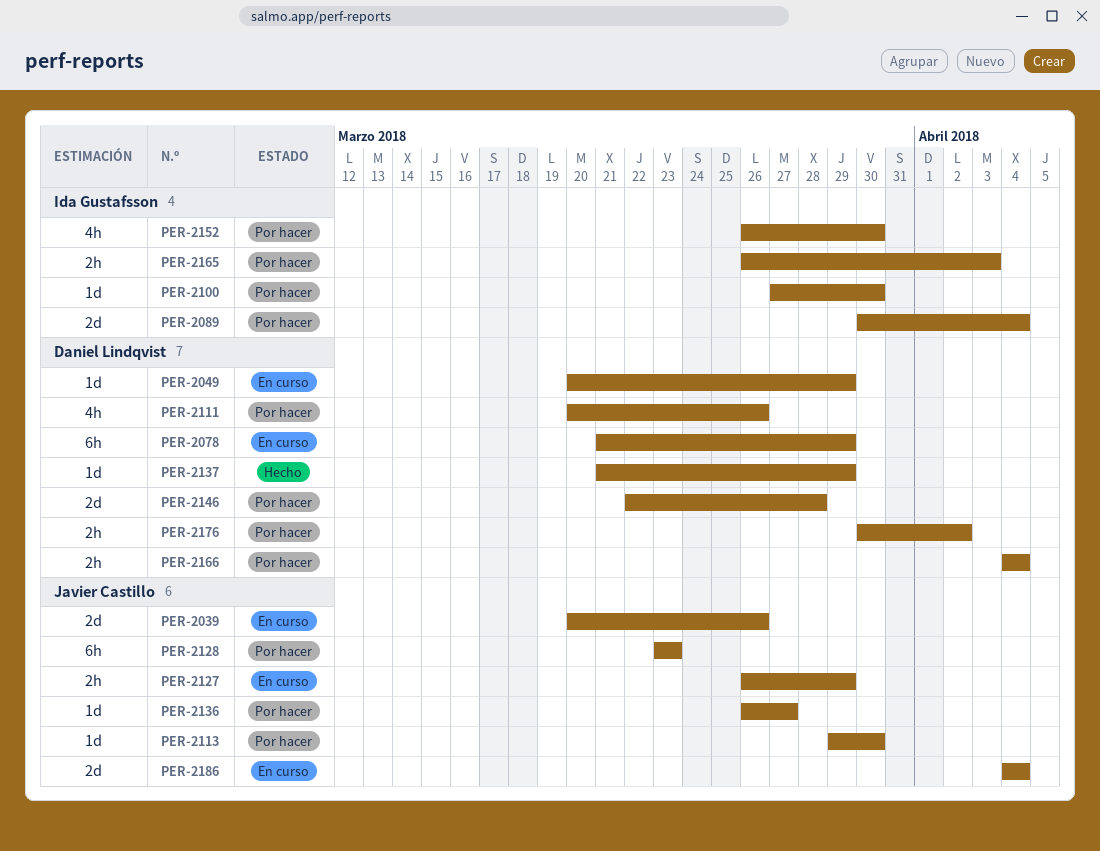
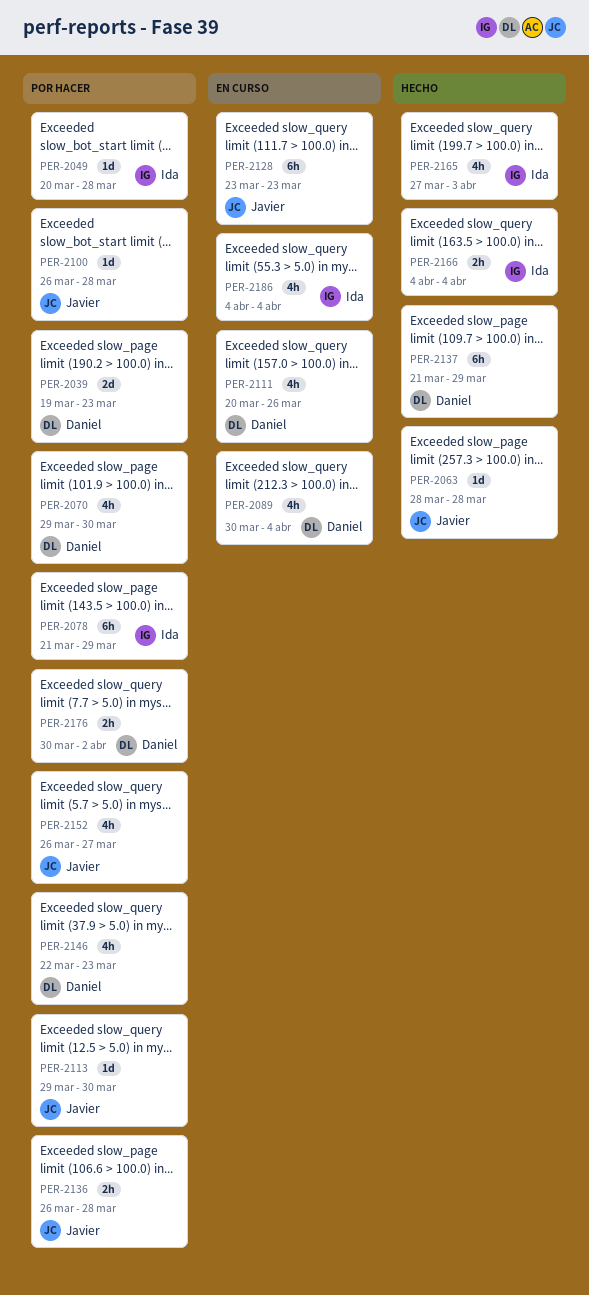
PER-2039, status: En curso -> Por hacer
PER-2039, owner: Javier Castillo -> Daniel Lindqvist
PER-2039, start: Mar 20 -> Mar 19
PER-2039, due: Mar 26 -> Mar 23
PER-2049, status: En curso -> Por hacer
PER-2049, owner: Daniel Lindqvist -> Ida Gustafsson
PER-2049, due: Mar 29 -> Mar 28
PER-2063: none -> present
PER-2070: none -> present
PER-2078, status: En curso -> Por hacer
PER-2078, owner: Daniel Lindqvist -> Ida Gustafsson
PER-2089, status: Por hacer -> En curso
PER-2089, owner: Ida Gustafsson -> Daniel Lindqvist
PER-2089, estimate: 2d -> 4h
PER-2100, owner: Ida Gustafsson -> Javier Castillo
PER-2100, start: Mar 27 -> Mar 26
PER-2100, due: Mar 30 -> Mar 28
PER-2111, status: Por hacer -> En curso
PER-2127: present -> none
PER-2128, status: Por hacer -> En curso
PER-2136, estimate: 1d -> 2h
PER-2136, due: Mar 27 -> Mar 28
PER-2137, estimate: 1d -> 6h
PER-2146, estimate: 2d -> 4h
PER-2146, due: Mar 28 -> Mar 23
PER-2152, owner: Ida Gustafsson -> Javier Castillo
PER-2152, due: Mar 30 -> Mar 27
PER-2165, status: Por hacer -> Hecho
PER-2165, estimate: 2h -> 4h
PER-2165, start: Mar 26 -> Mar 27
PER-2166, status: Por hacer -> Hecho
PER-2166, owner: Daniel Lindqvist -> Ida Gustafsson
PER-2186, owner: Javier Castillo -> Ida Gustafsson
PER-2186, estimate: 2d -> 4h

